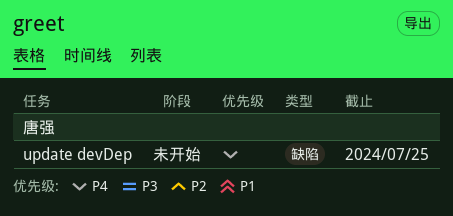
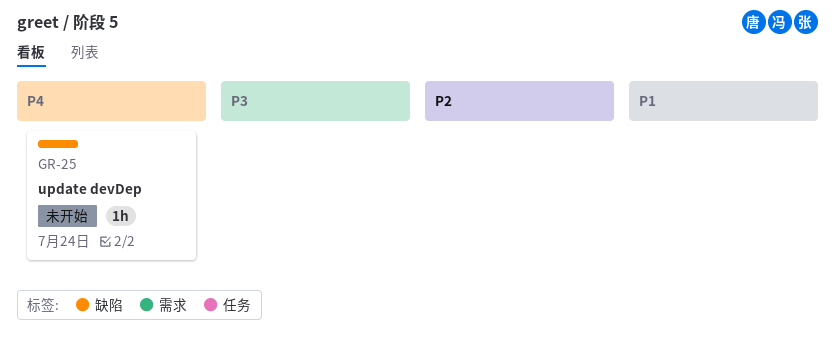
update devDep, due: Jul 25 -> Jul 24

